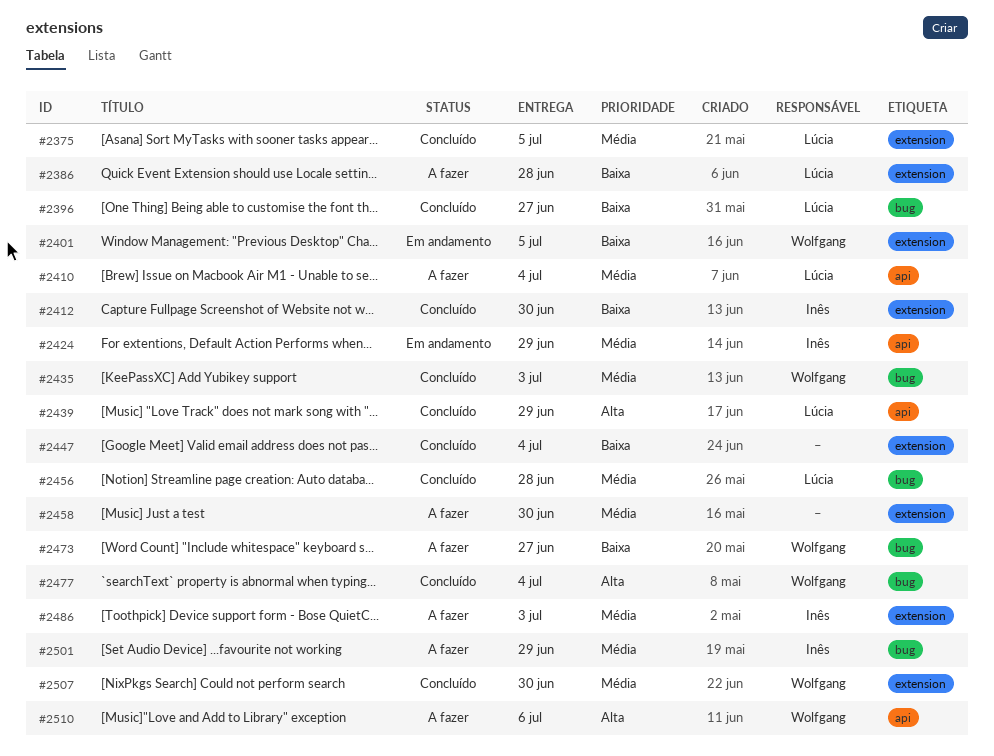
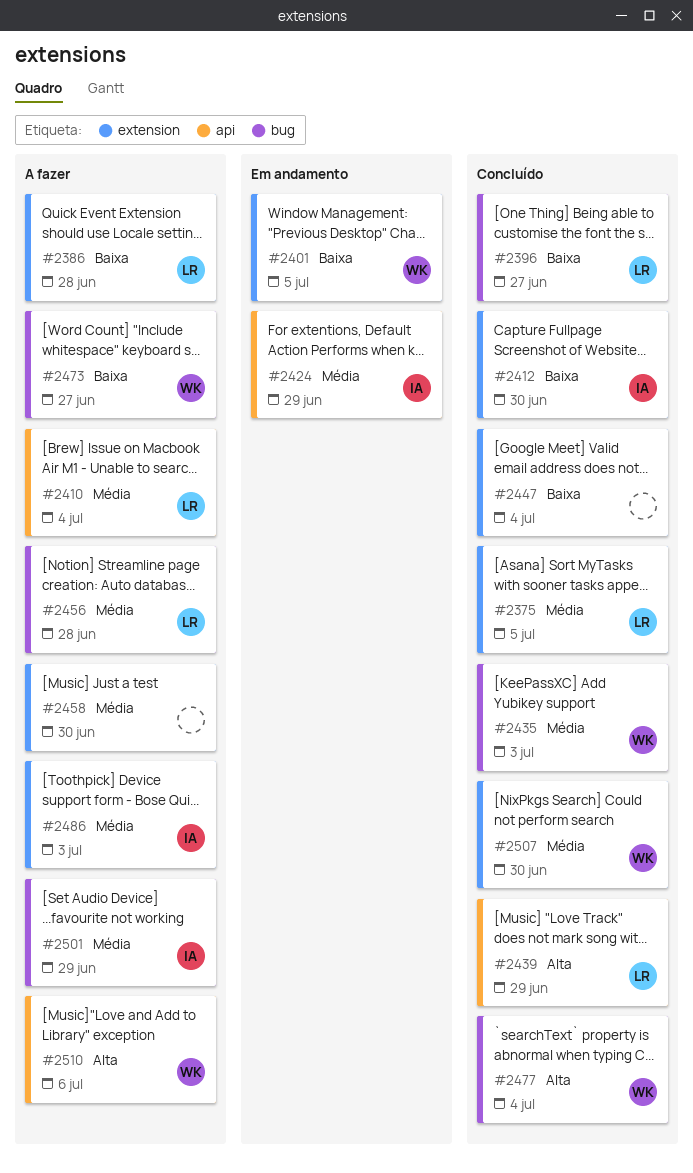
#2456, status: Concluído -> A fazer

